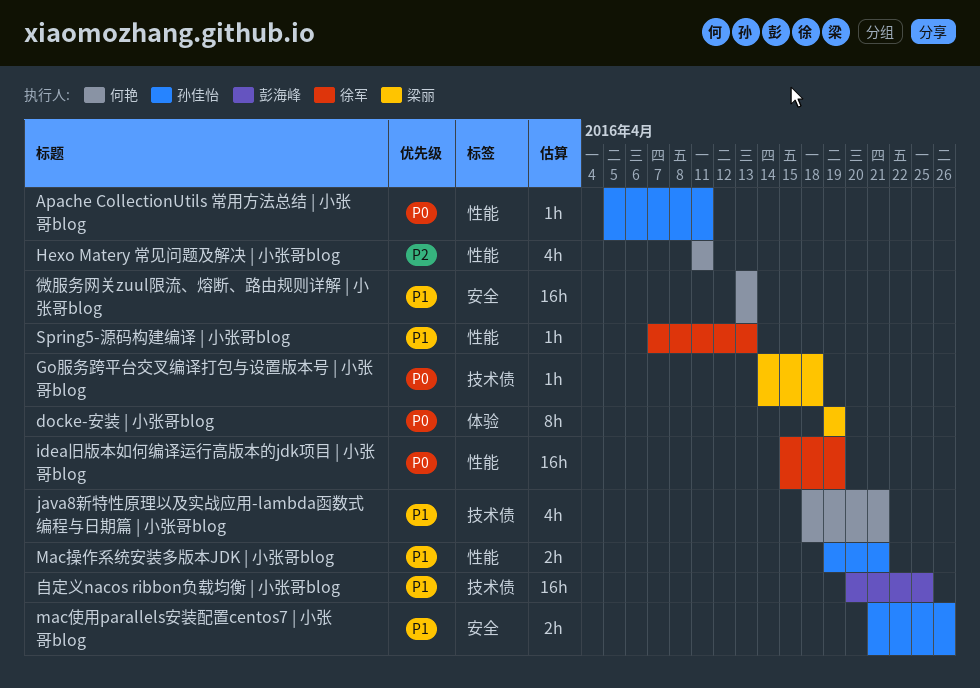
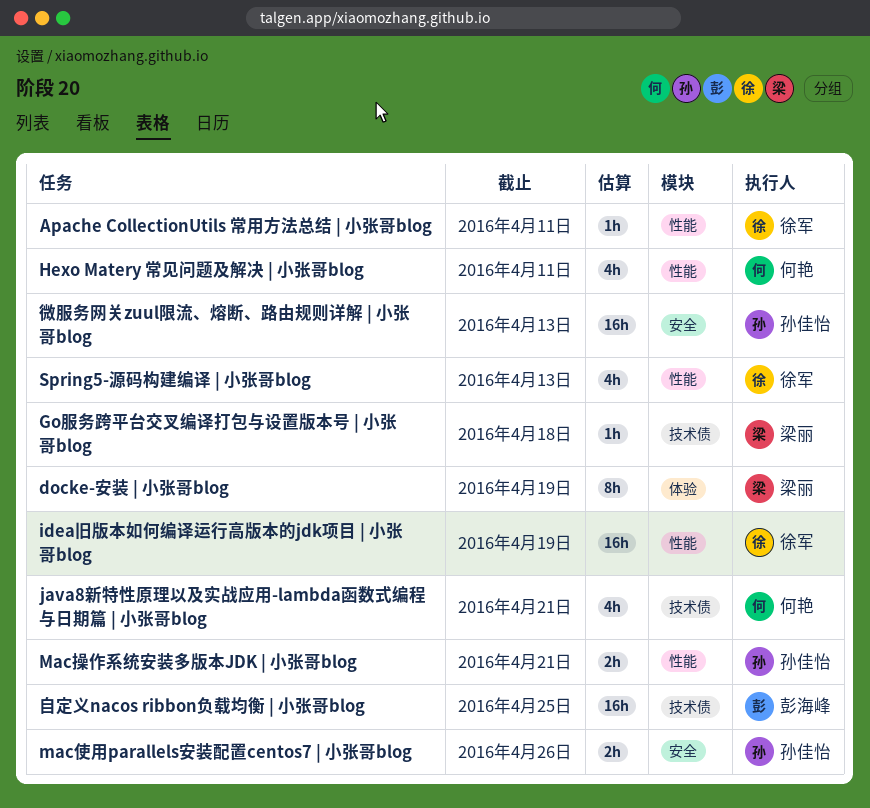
Apache CollectionUtils 常用方法总结 | 小张哥blog, owner: 孙佳怡 -> 徐军
Spring5-源码构建编译 | 小张哥blog, estimate: 1h -> 4h
微服务网关zuul限流、熔断、路由规则详解 | 小张哥blog, owner: 何艳 -> 孙佳怡

